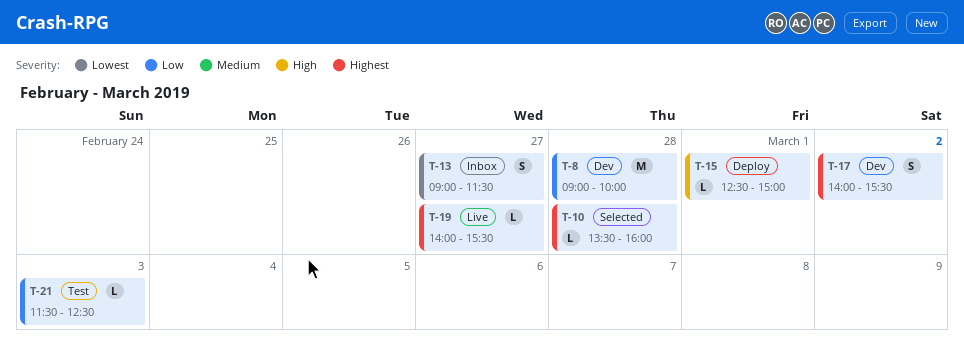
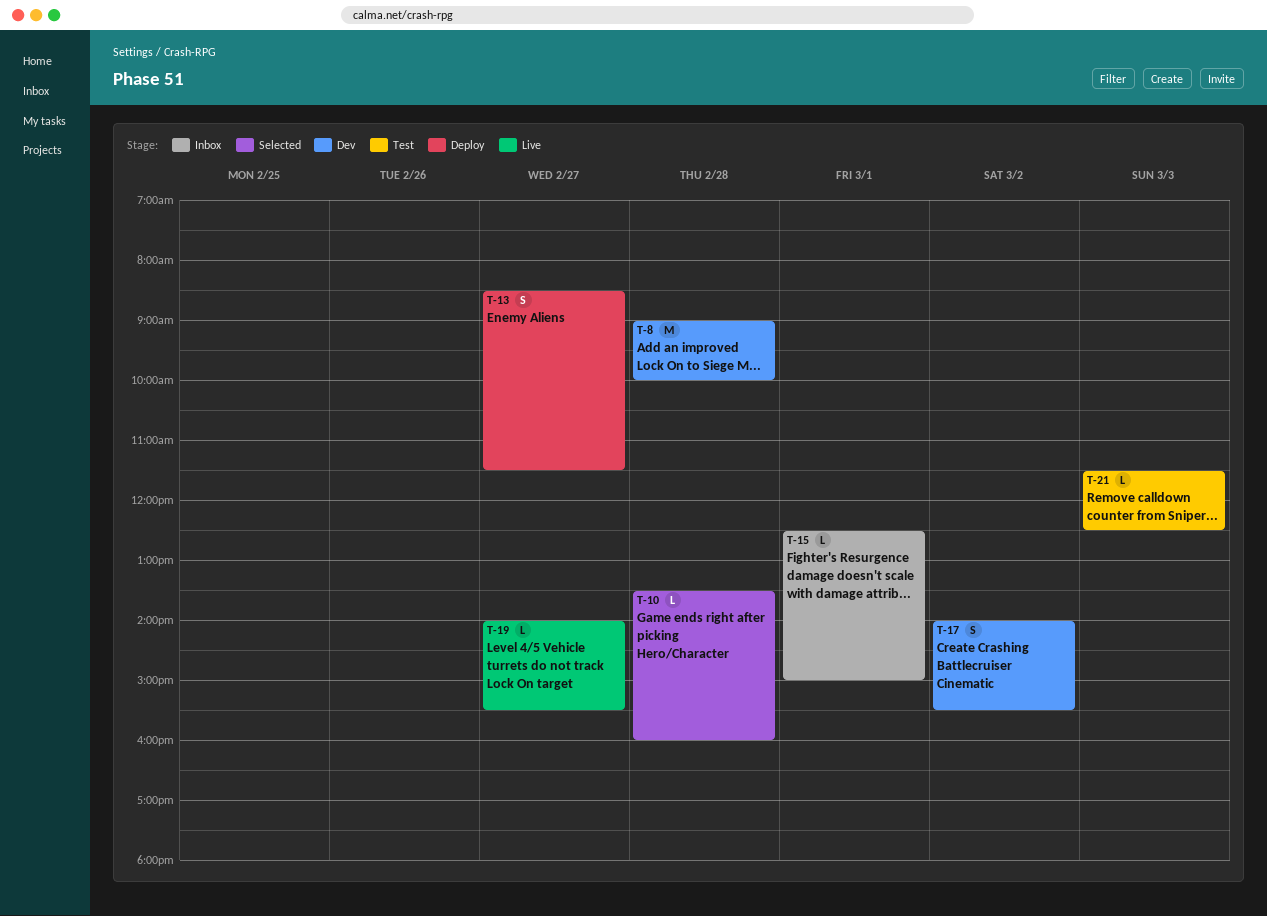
T-13, status: Inbox -> Deploy
T-13, begins: 09:00 -> 08:30
T-15, status: Deploy -> Inbox

